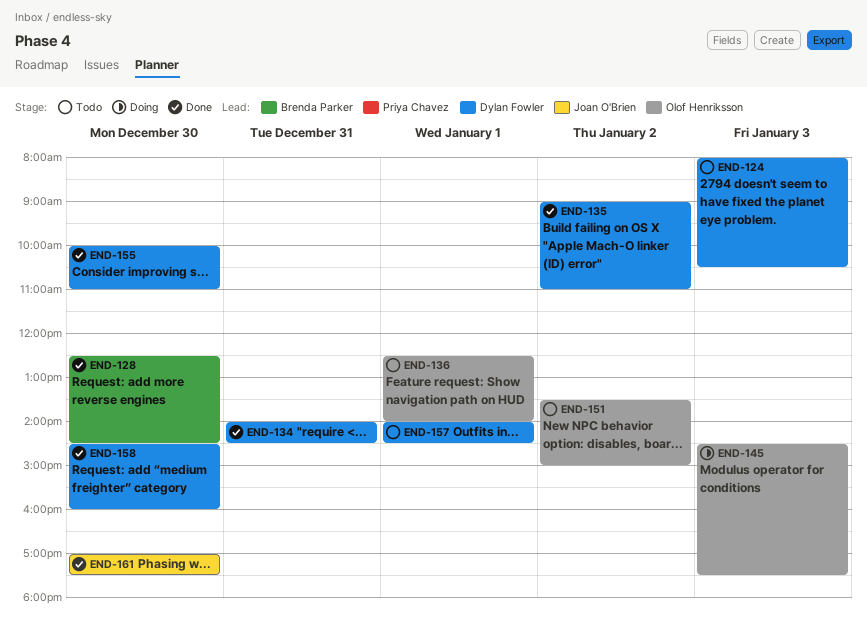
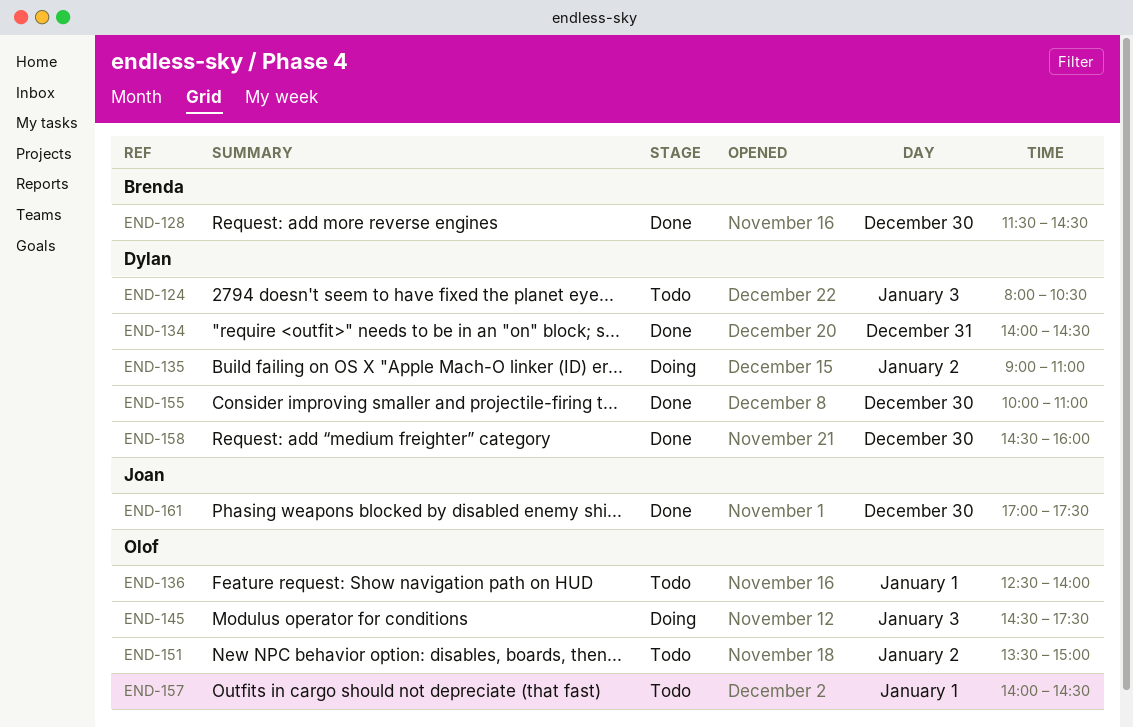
END-128, begins: 12:30 -> 11:30
END-135, status: Done -> Doing
END-157, owner: Dylan Fowler -> Olof Henriksson

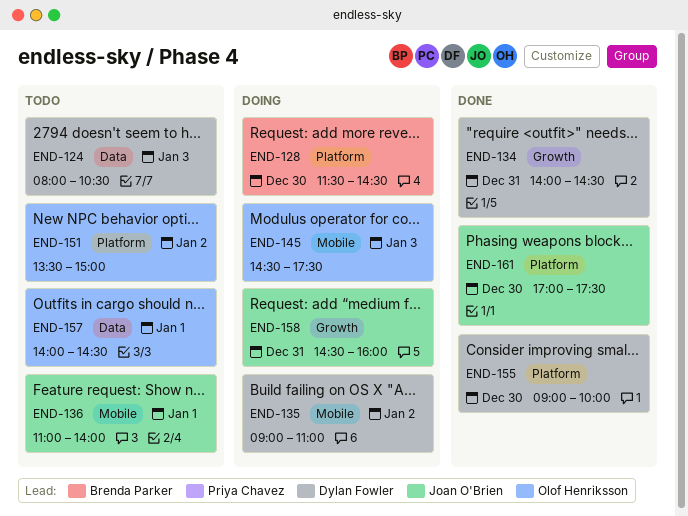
END-128, status: Done -> Doing
END-136, owner: Olof Henriksson -> Joan O'Brien
END-136, begins: 12:30 -> 11:00
END-155, begins: 10:00 -> 09:00
END-155, ends: 11:00 -> 10:00
END-158, status: Done -> Doing
END-158, owner: Dylan Fowler -> Joan O'Brien
END-158, day: Dec 30 -> Dec 31

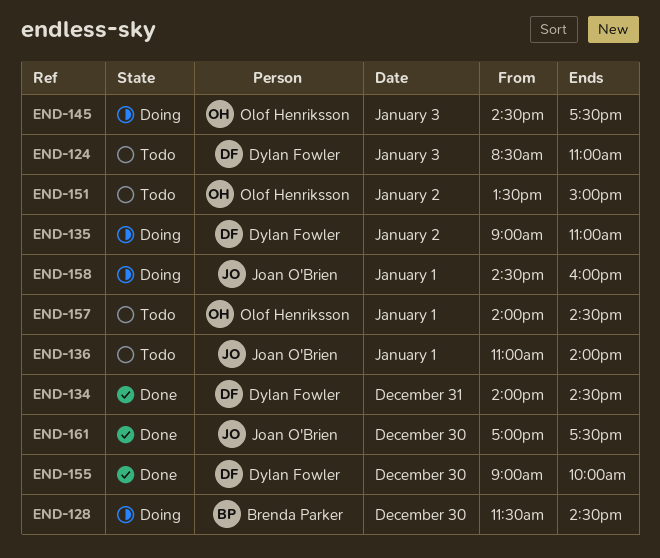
END-124, begins: 08:00 -> 08:30
END-124, ends: 10:30 -> 11:00
END-158, day: Dec 31 -> Jan 1

